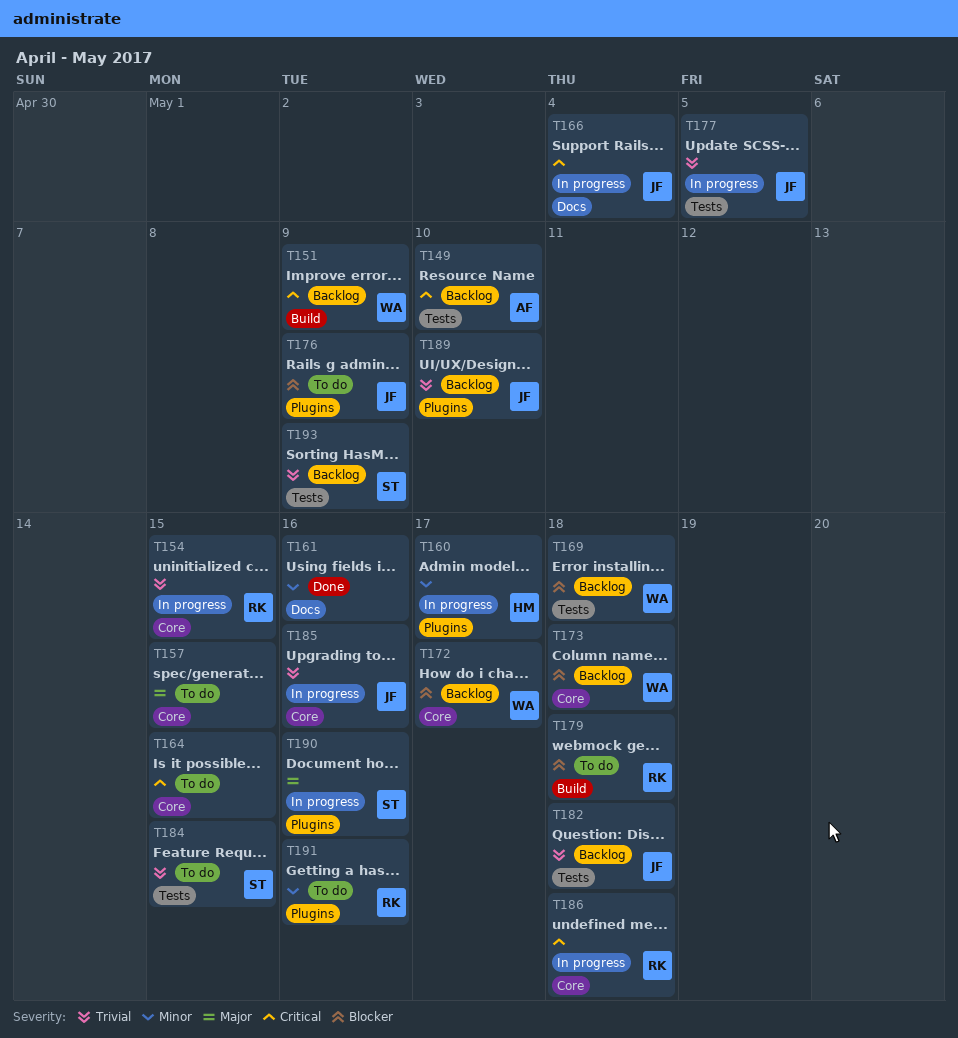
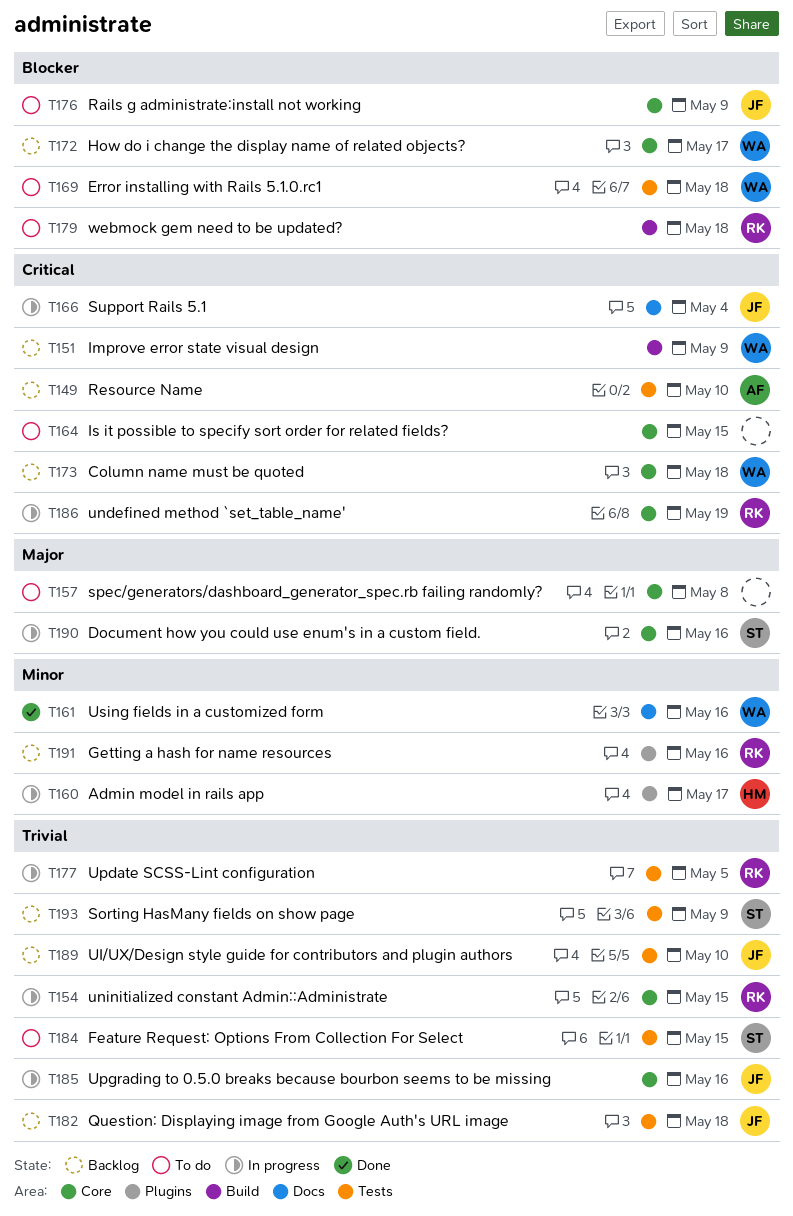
T157, due: May 15 -> May 8
T161, owner: none -> WA
T169, status: Backlog -> To do
T173, priority: Blocker -> Critical
T176, label: Plugins -> Core
T177, owner: JF -> RK
T186, due: May 18 -> May 19
T189, label: Plugins -> Tests
T190, label: Plugins -> Core
T191, status: To do -> Backlog

